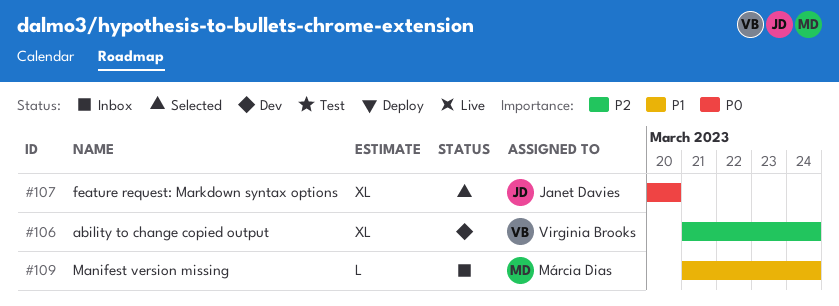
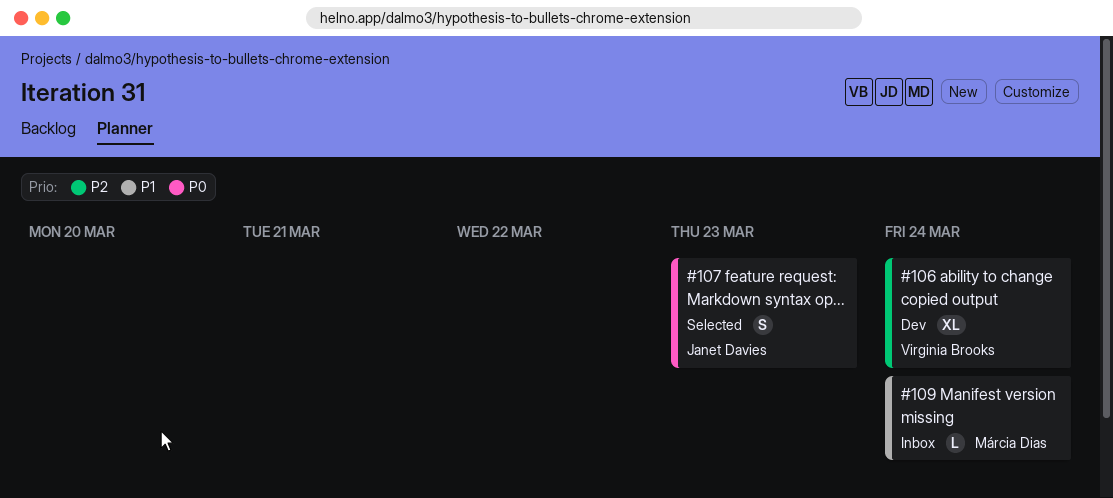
#107, estimate: XL -> S
#107, due: Mar 20 -> Mar 23

